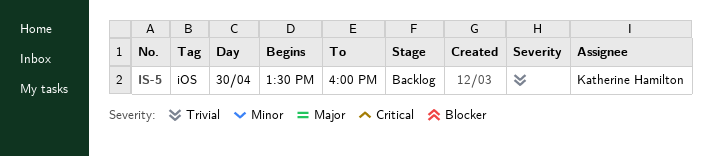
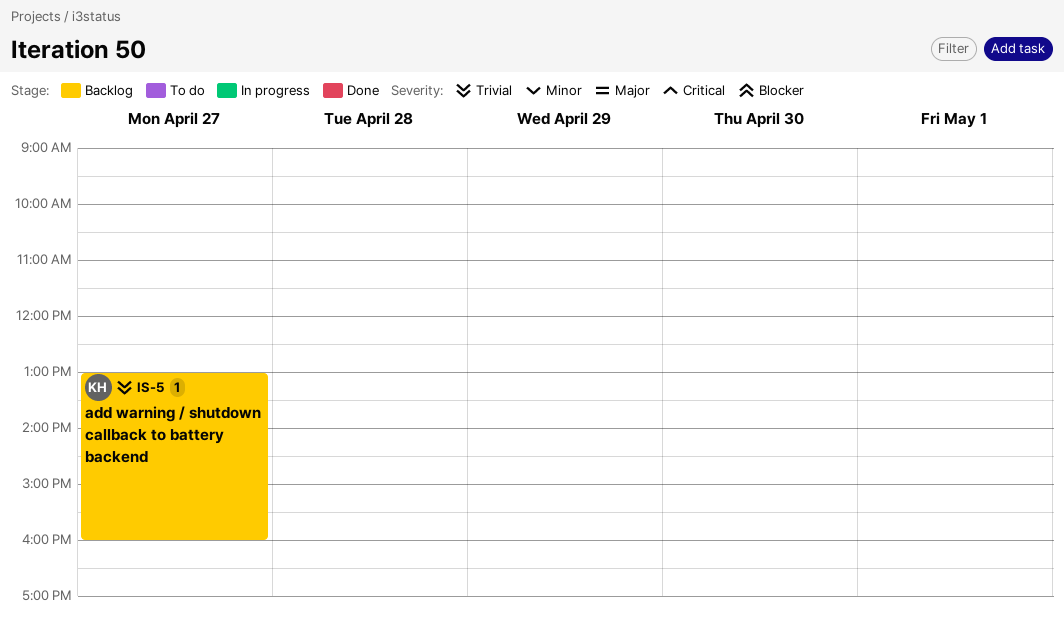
IS-5, day: Apr 30 -> Apr 27
IS-5, begins: 13:30 -> 13:00

